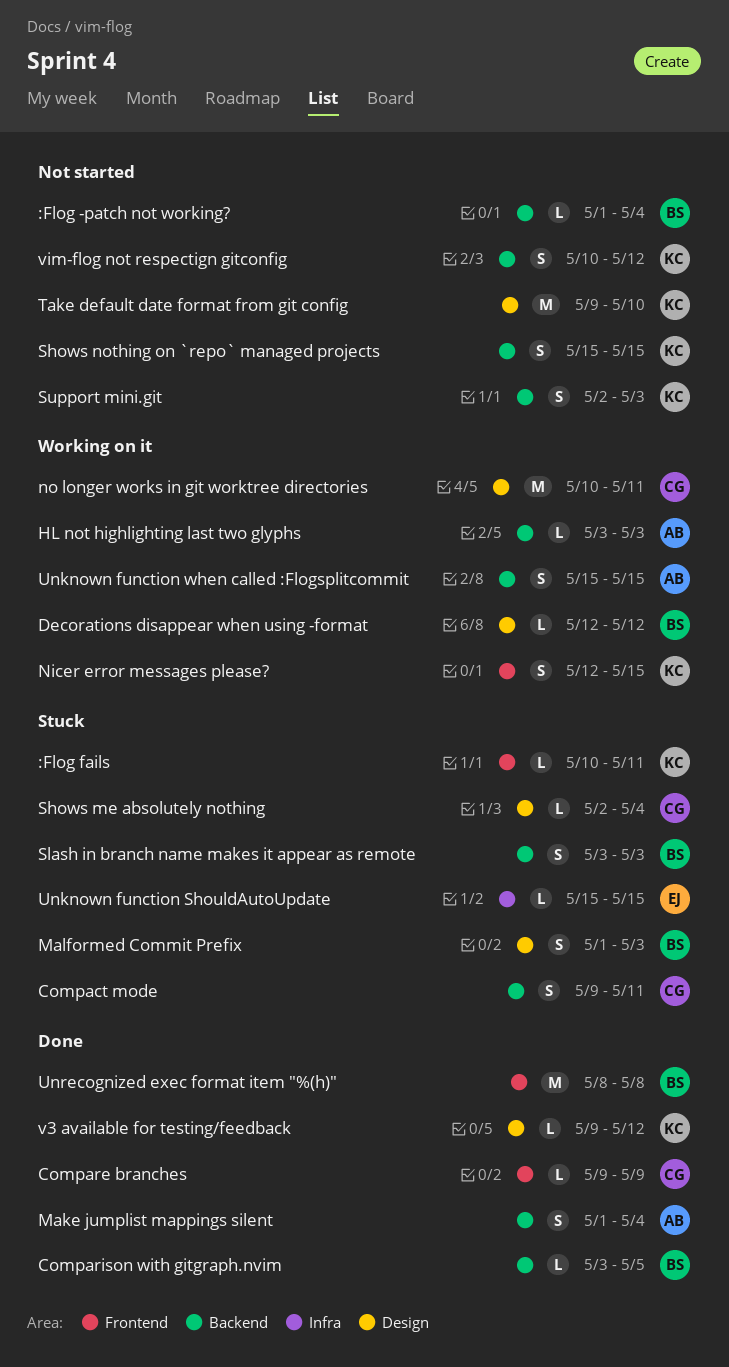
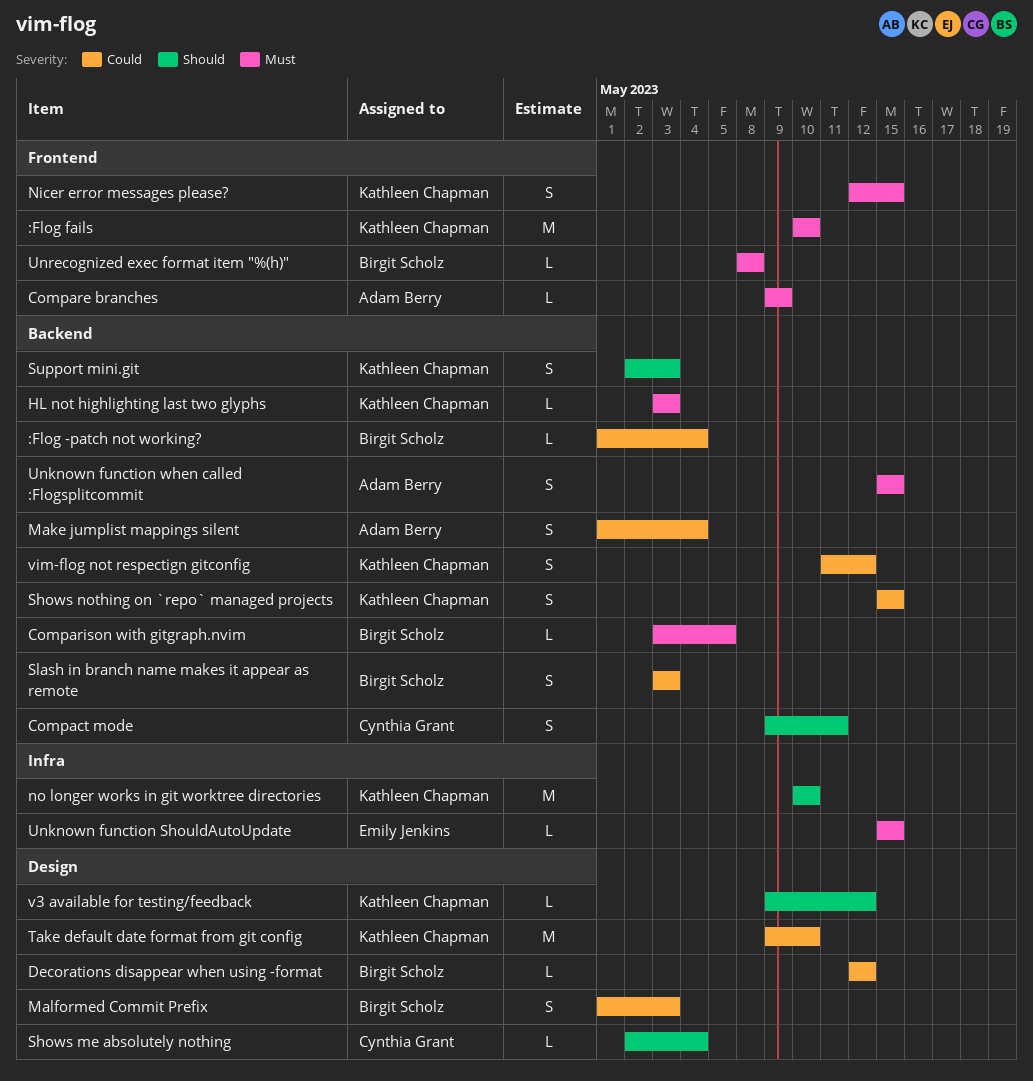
:Flog fails, estimate: L -> M
:Flog fails, due: May 11 -> May 10
Compare branches, owner: Cynthia Grant -> Adam Berry
HL not highlighting last two glyphs, owner: Adam Berry -> Kathleen Chapman
no longer works in git worktree directories, owner: Cynthia Grant -> Kathleen Chapman
no longer works in git worktree directories, label: Design -> Infra
no longer works in git worktree directories, due: May 11 -> May 10
Unrecognized exec format item "%(h)", estimate: M -> L
vim-flog not respectign gitconfig, start: May 10 -> May 11

